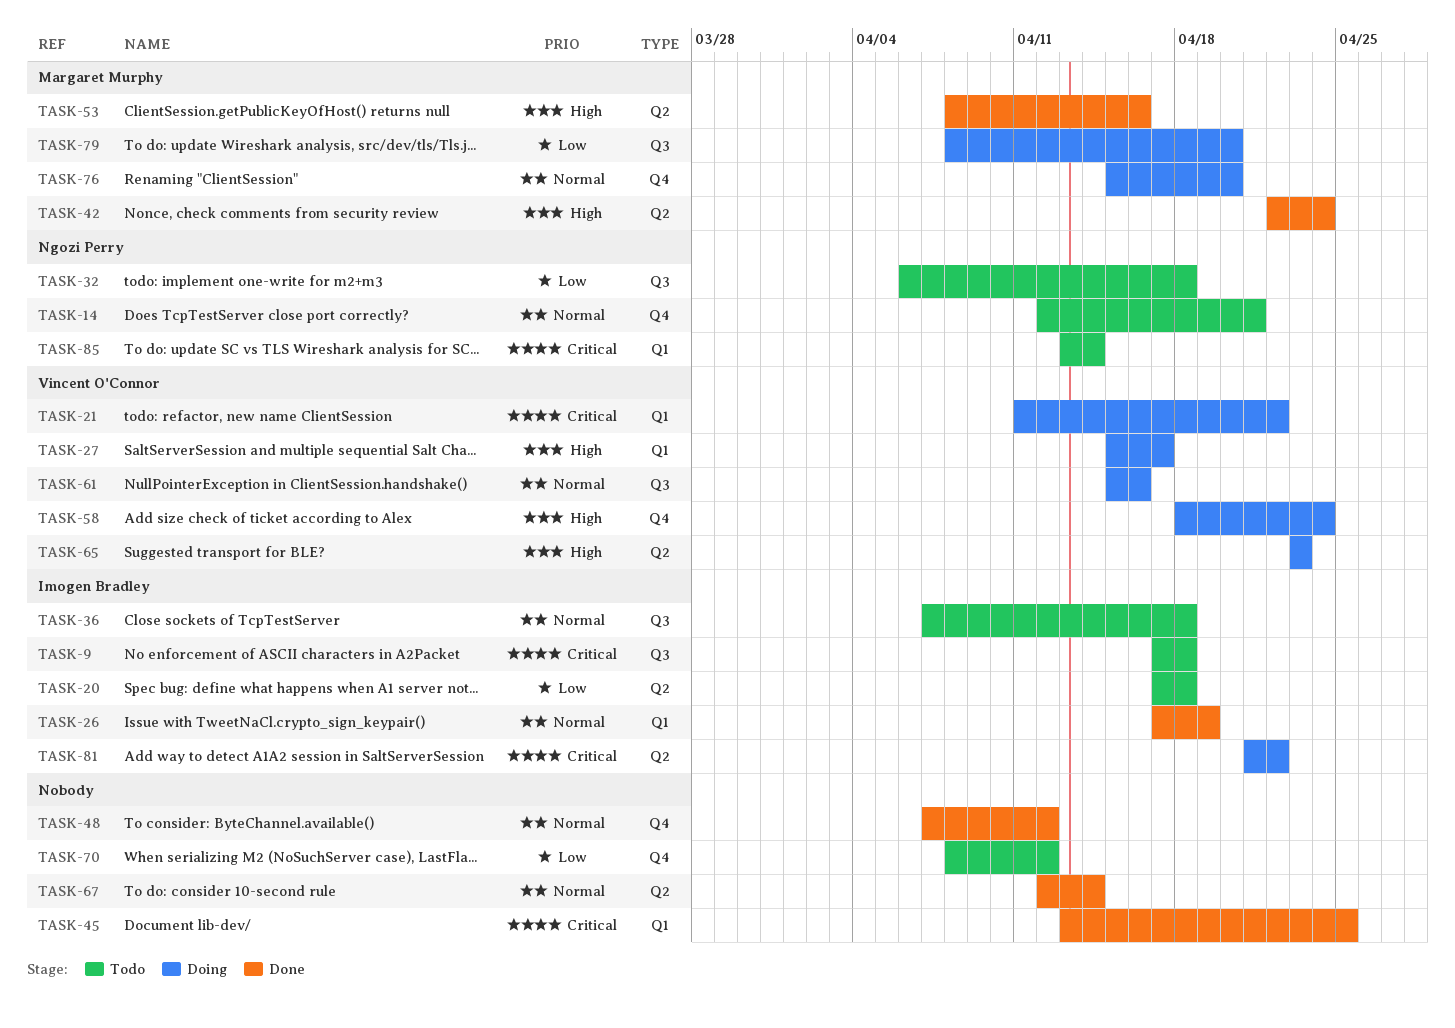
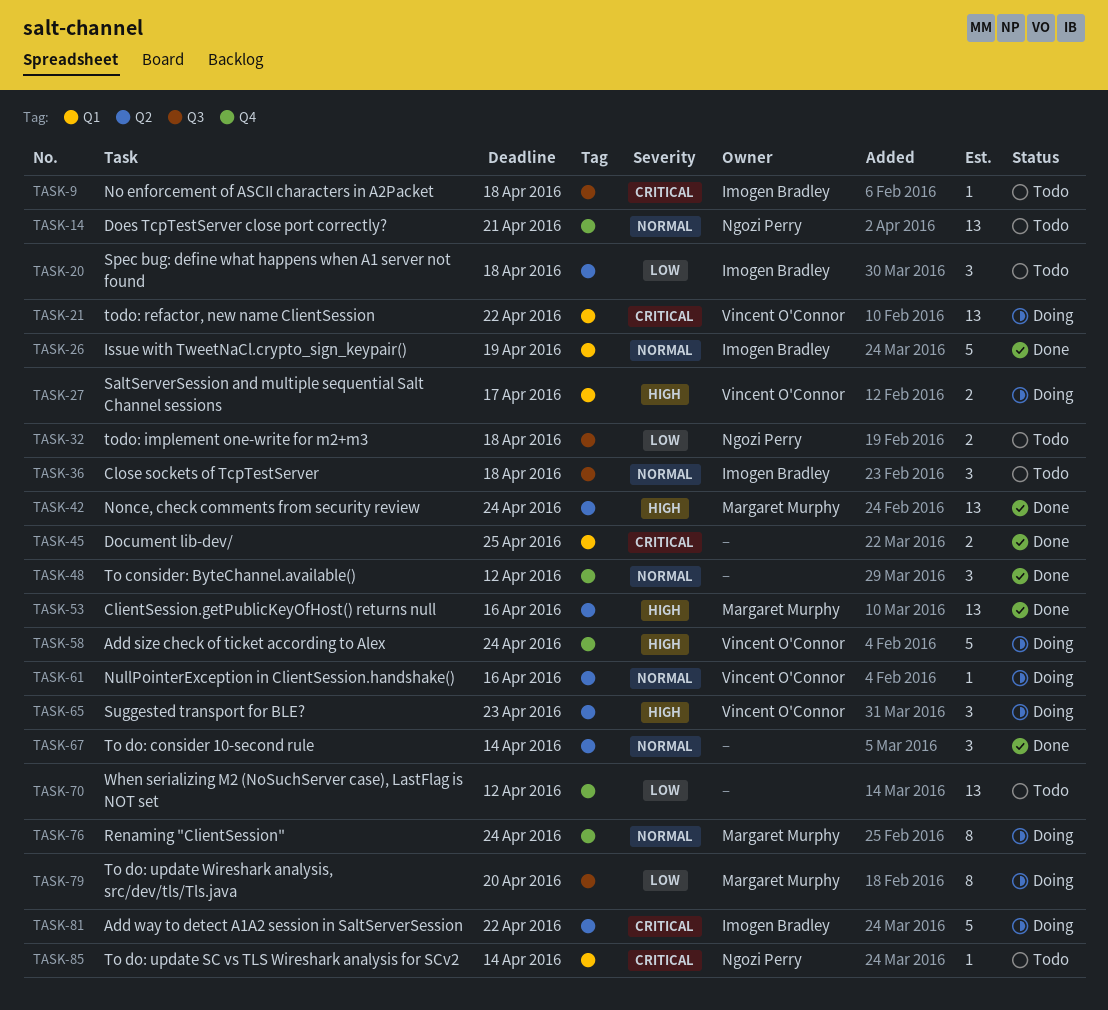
TASK-61, label: Q3 -> Q2
TASK-76, due: Apr 20 -> Apr 24

